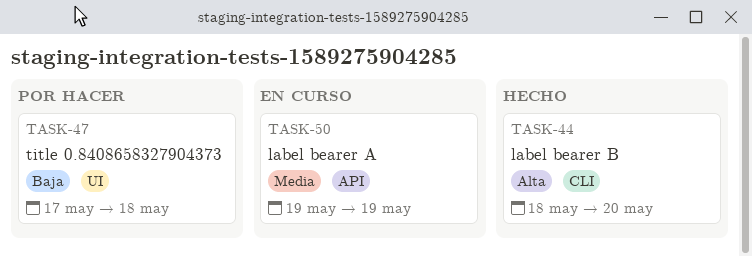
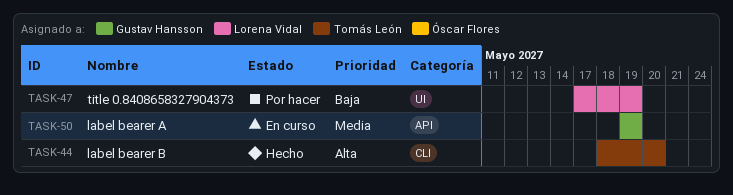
TASK-47, due: May 18 -> May 19

